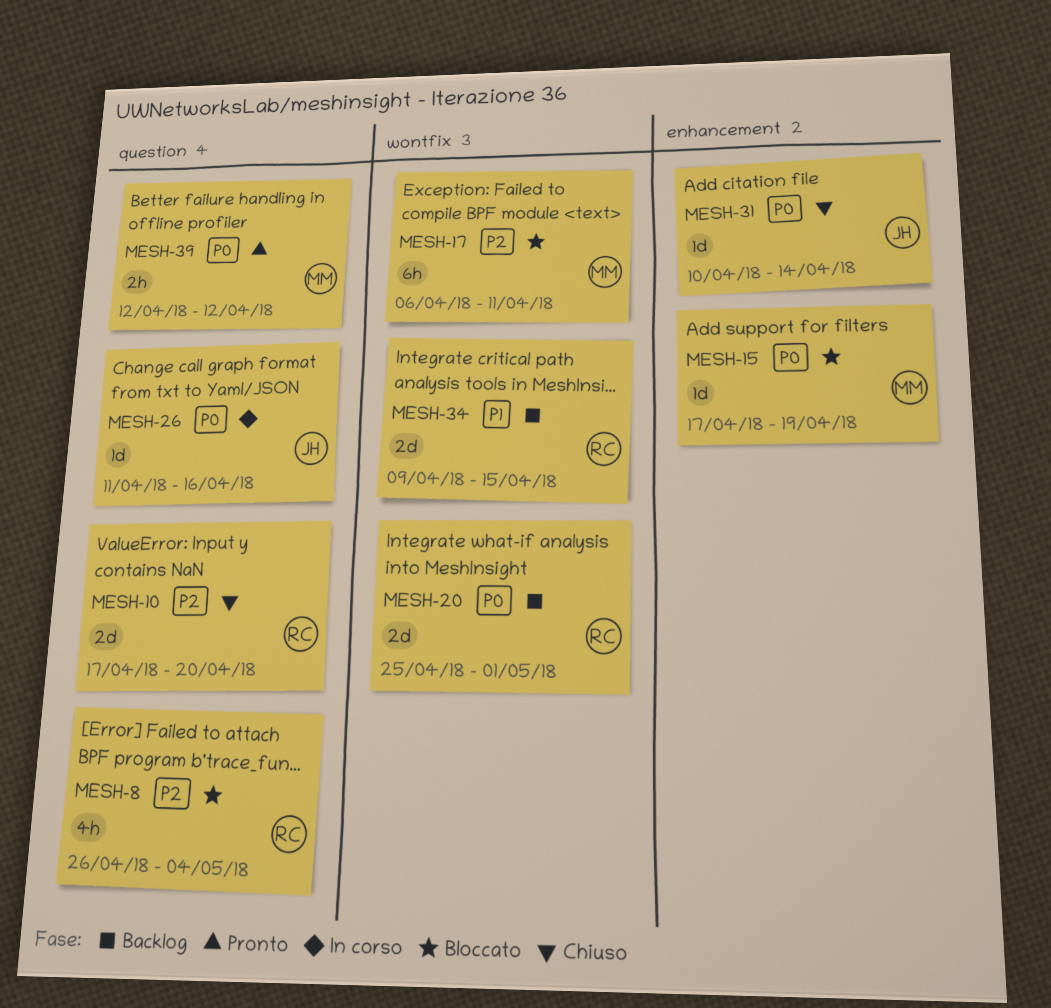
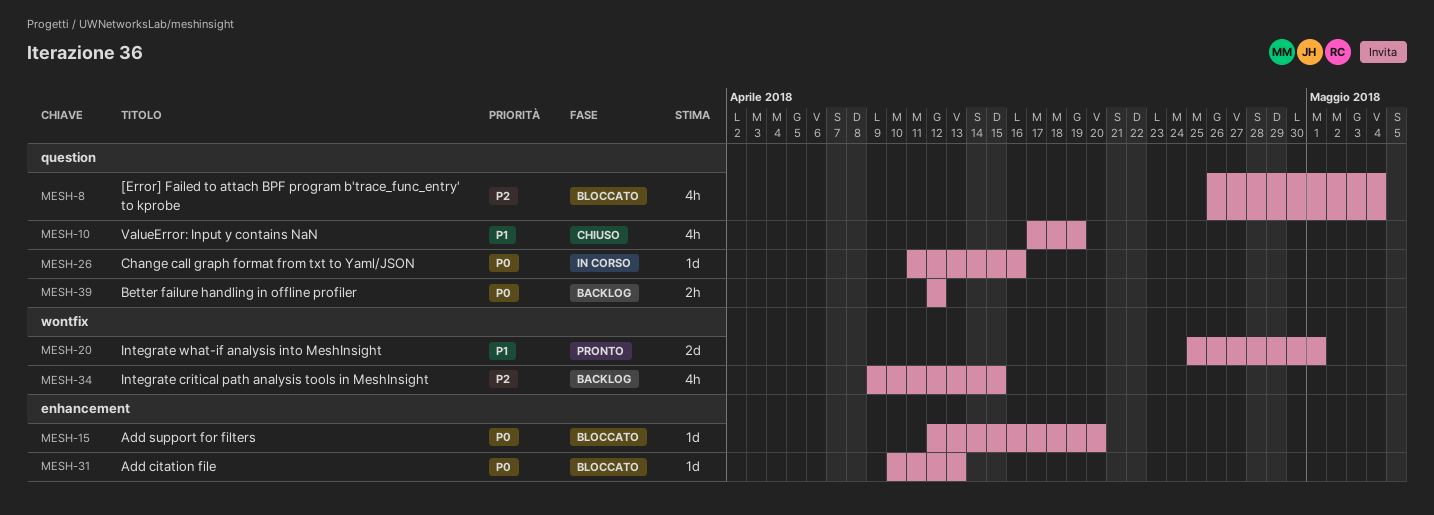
MESH-10, priority: P2 -> P1
MESH-10, estimate: 2d -> 4h
MESH-10, due: Apr 20 -> Apr 19
MESH-15, start: Apr 17 -> Apr 12
MESH-15, due: Apr 19 -> Apr 20
MESH-17: present -> none
MESH-20, status: Backlog -> Pronto
MESH-20, priority: P0 -> P1
MESH-31, status: Chiuso -> Bloccato
MESH-31, due: Apr 14 -> Apr 13
MESH-34, priority: P1 -> P2
MESH-34, estimate: 2d -> 4h
MESH-39, status: Pronto -> Backlog

